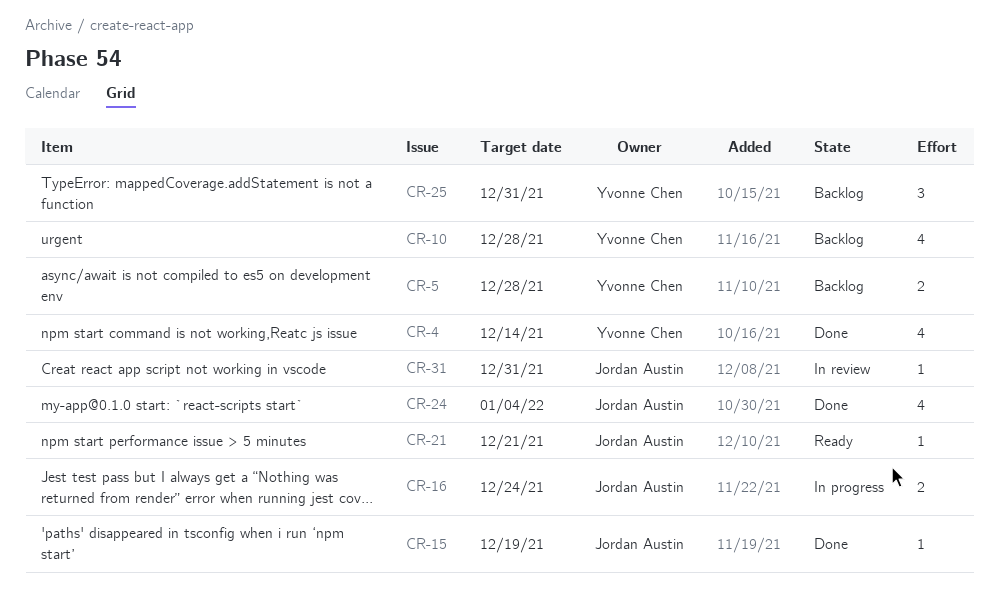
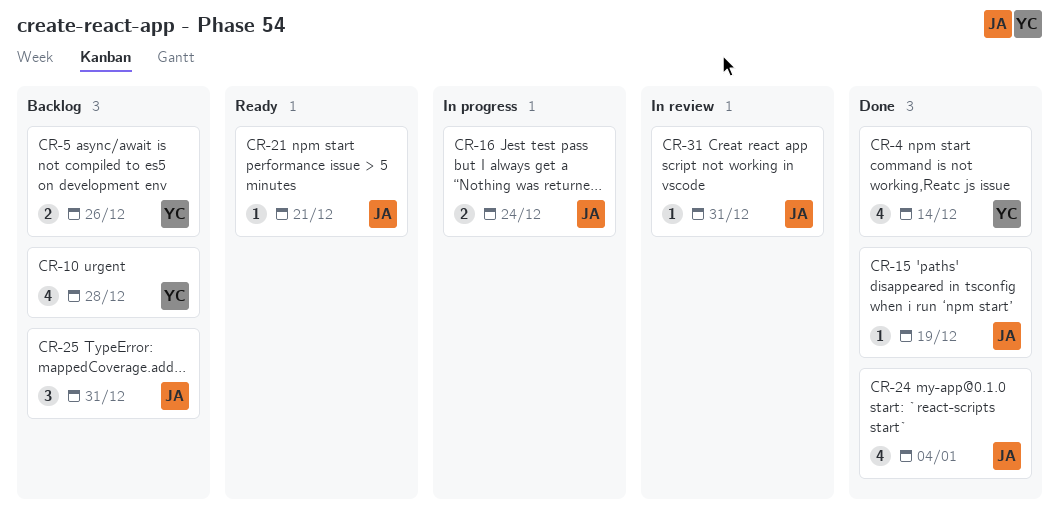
CR-5, due: Dec 28 -> Dec 26
CR-25, owner: Yvonne Chen -> Jordan Austin

